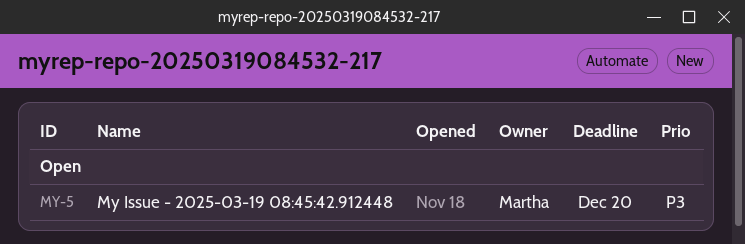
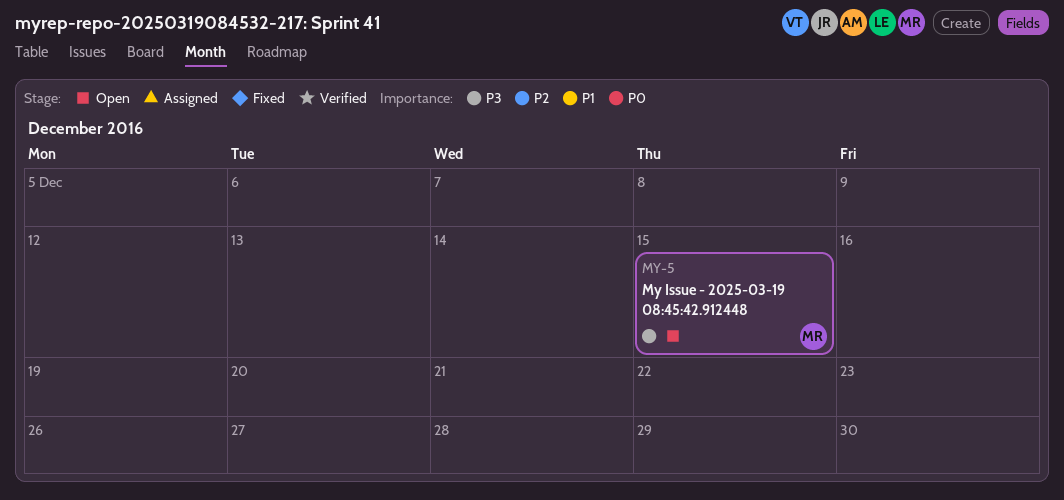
MY-5, due: Dec 20 -> Dec 15

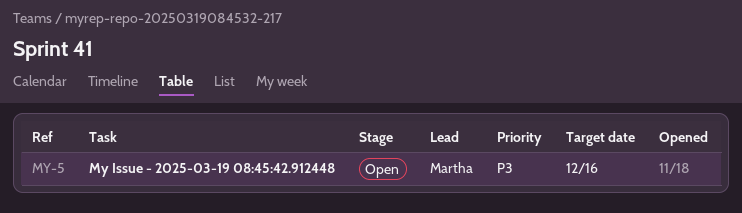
MY-5, due: Dec 15 -> Dec 16

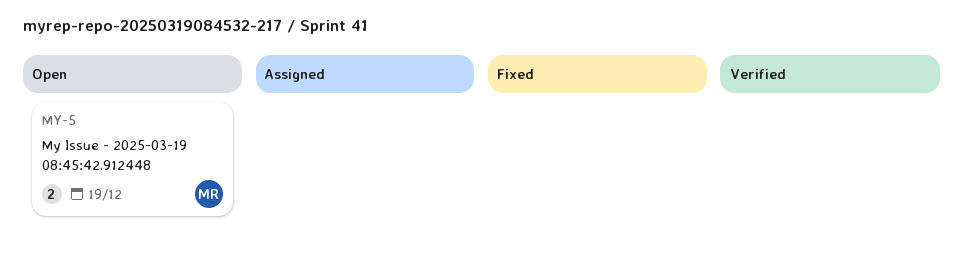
MY-5, due: Dec 16 -> Dec 19

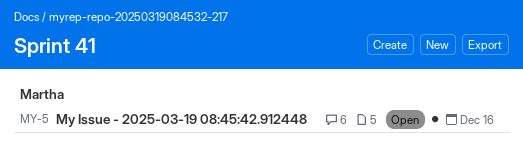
MY-5, estimate: 2 -> 1
MY-5, due: Dec 19 -> Dec 16

